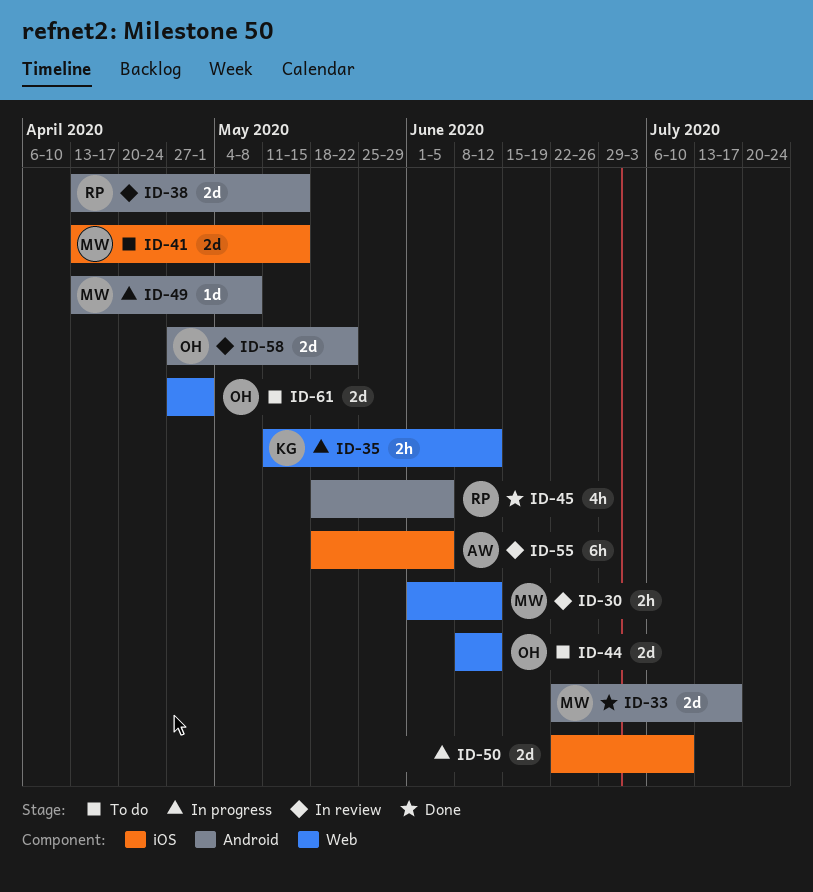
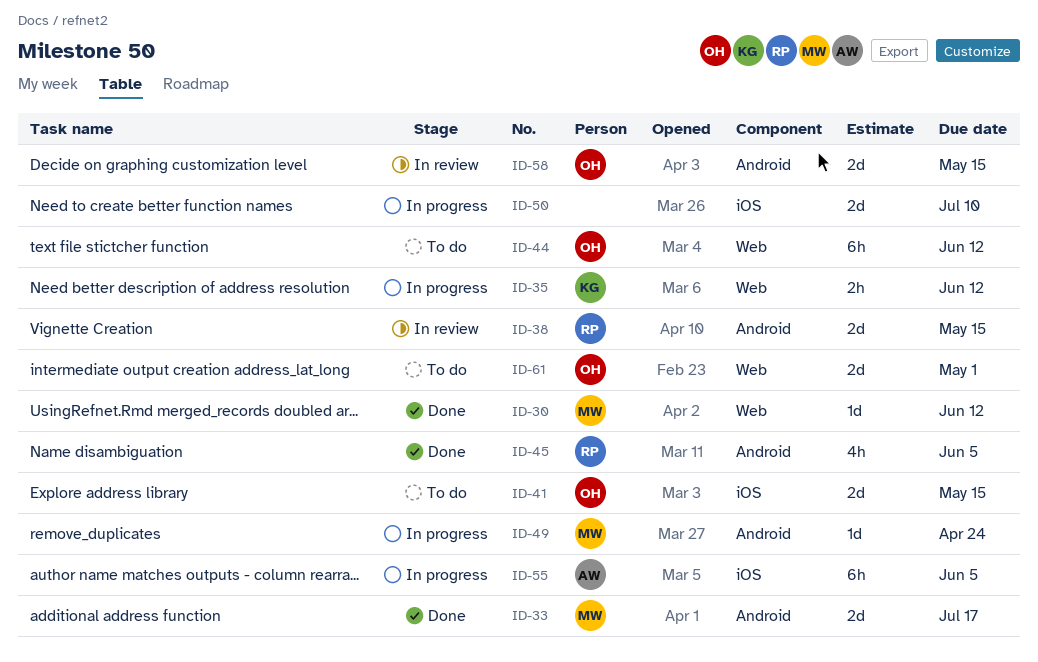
ID-30, status: In review -> Done
ID-30, estimate: 2h -> 1d
ID-41, owner: MW -> OH
ID-44, estimate: 2d -> 6h
ID-49, due: May 8 -> Apr 24
ID-55, status: In review -> In progress
ID-58, due: May 22 -> May 15

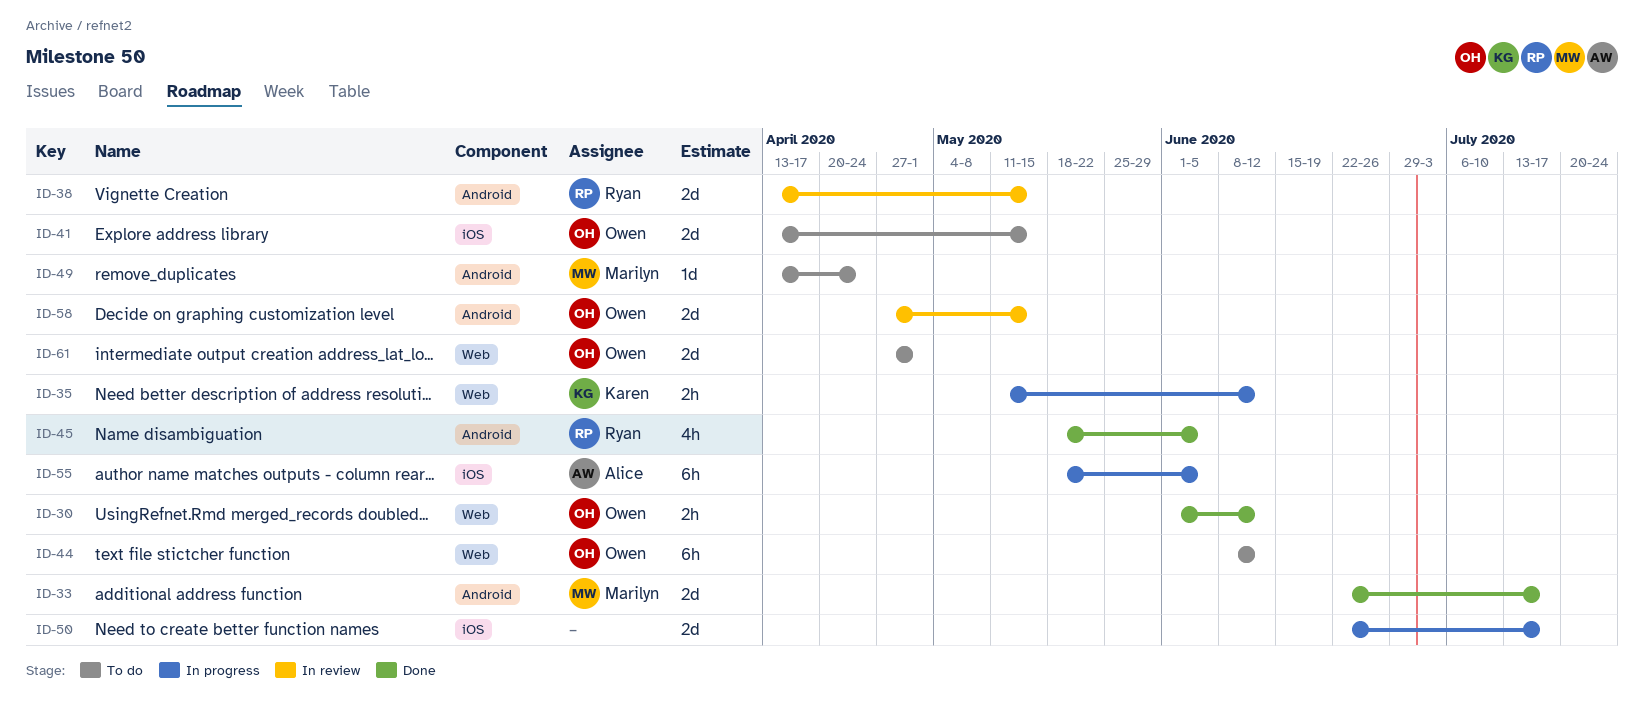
ID-30, owner: Marilyn -> Owen
ID-30, estimate: 1d -> 2h
ID-49, status: In progress -> To do
ID-50, due: Jul 10 -> Jul 17

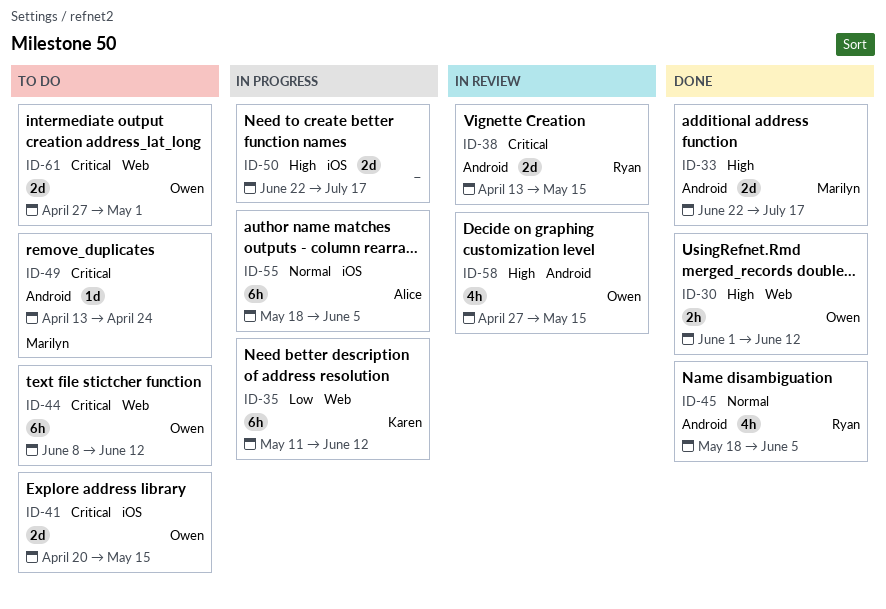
ID-35, estimate: 2h -> 6h
ID-41, start: Apr 13 -> Apr 20
ID-58, estimate: 2d -> 4h

